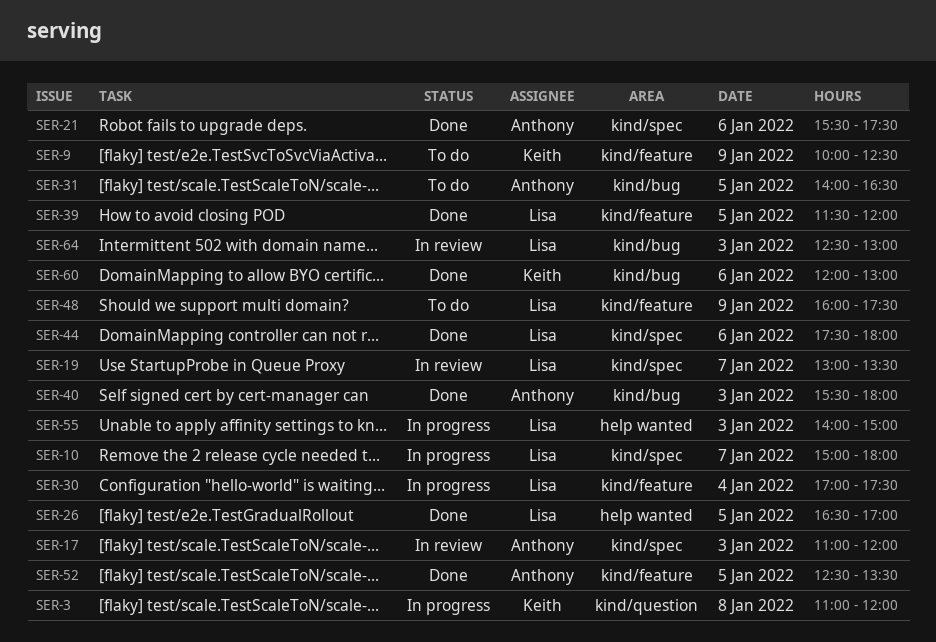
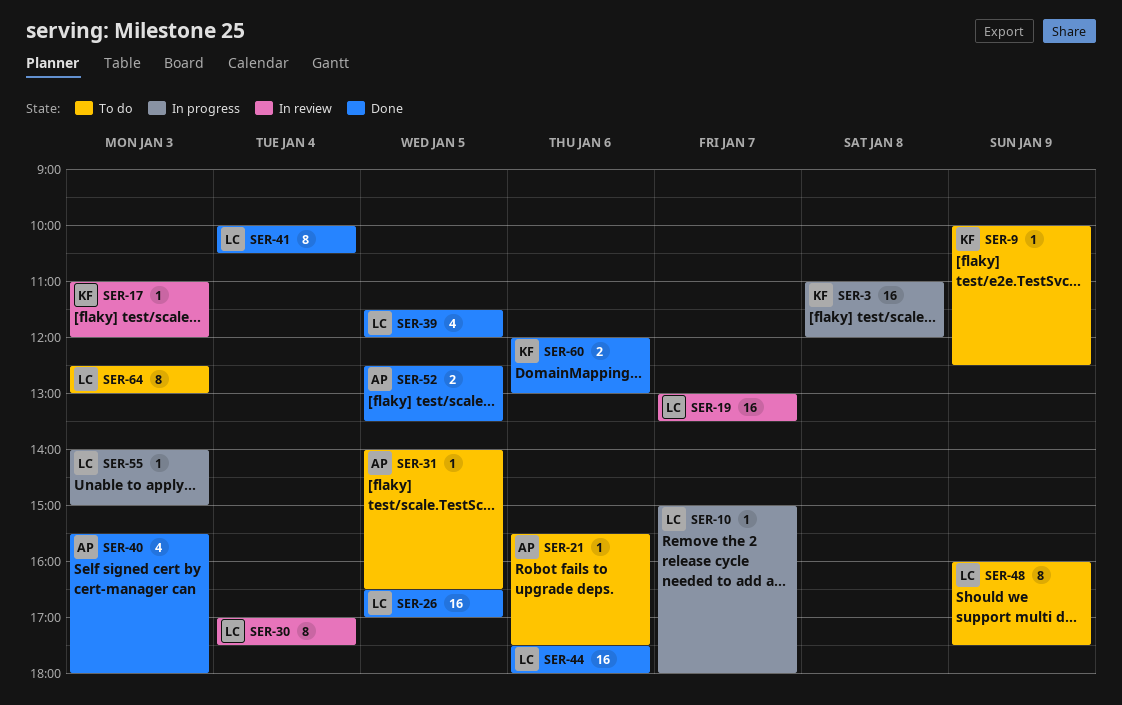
SER-17, owner: Anthony -> Keith
SER-21, status: Done -> To do
SER-30, status: In progress -> In review
SER-41: none -> present
SER-64, status: In review -> To do

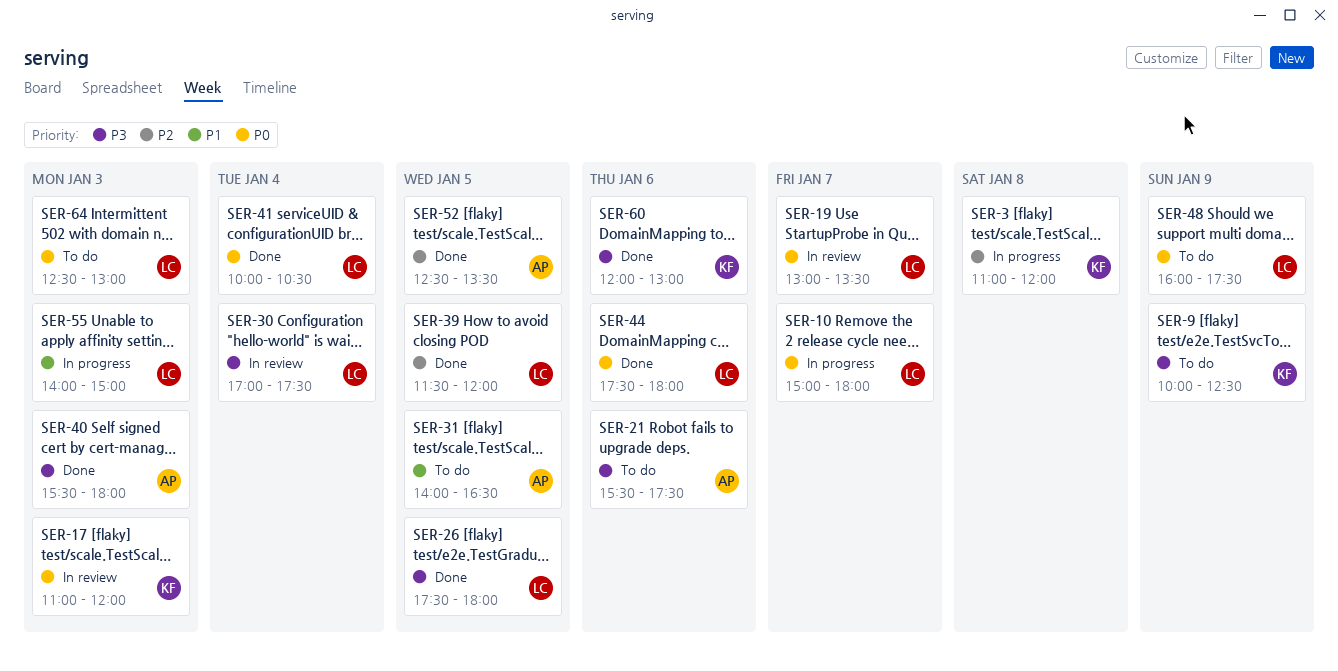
SER-26, begins: 16:30 -> 17:30
SER-26, ends: 17:00 -> 18:00

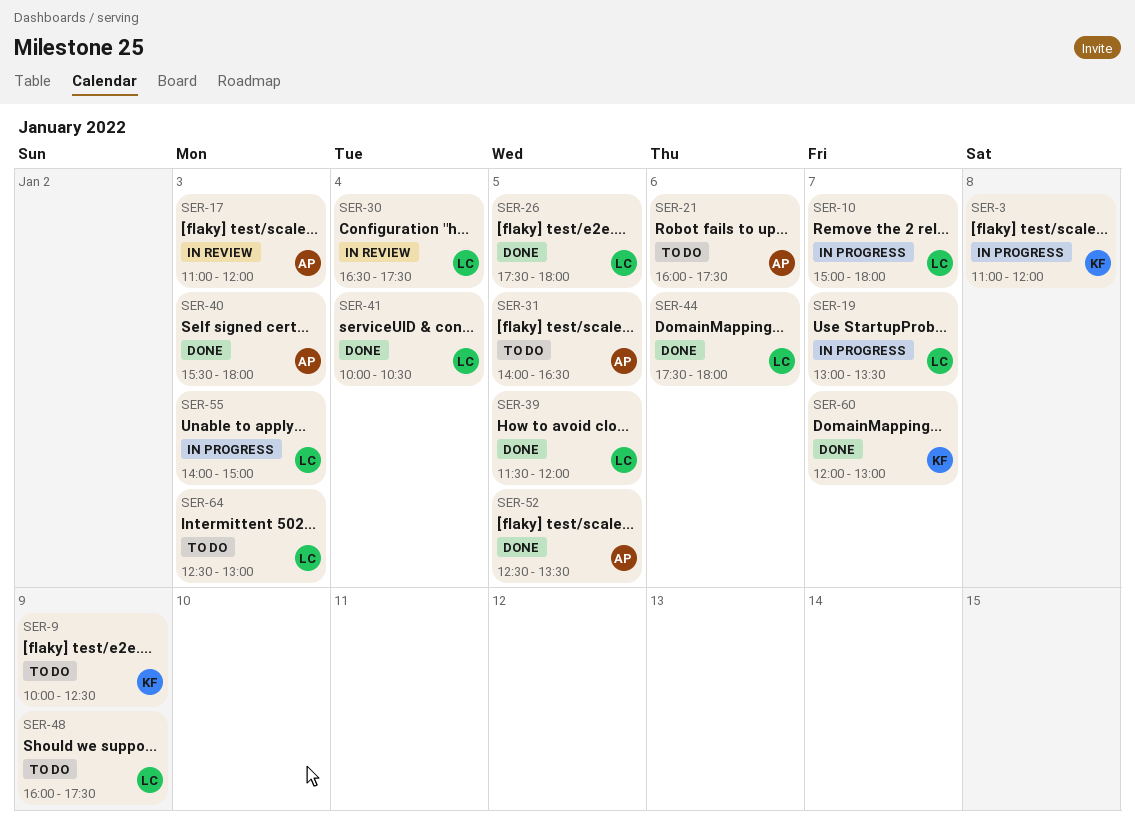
SER-17, owner: KF -> AP
SER-19, status: In review -> In progress
SER-21, begins: 15:30 -> 16:00
SER-30, begins: 17:00 -> 16:30
SER-60, day: Jan 6 -> Jan 7

